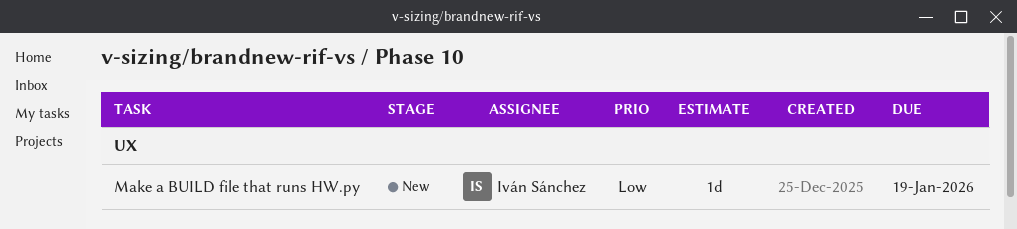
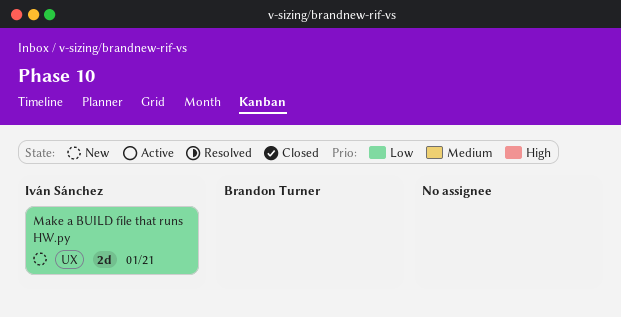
Make a BUILD file that runs HW.py, estimate: 1d -> 2d
Make a BUILD file that runs HW.py, due: Jan 19 -> Jan 21

